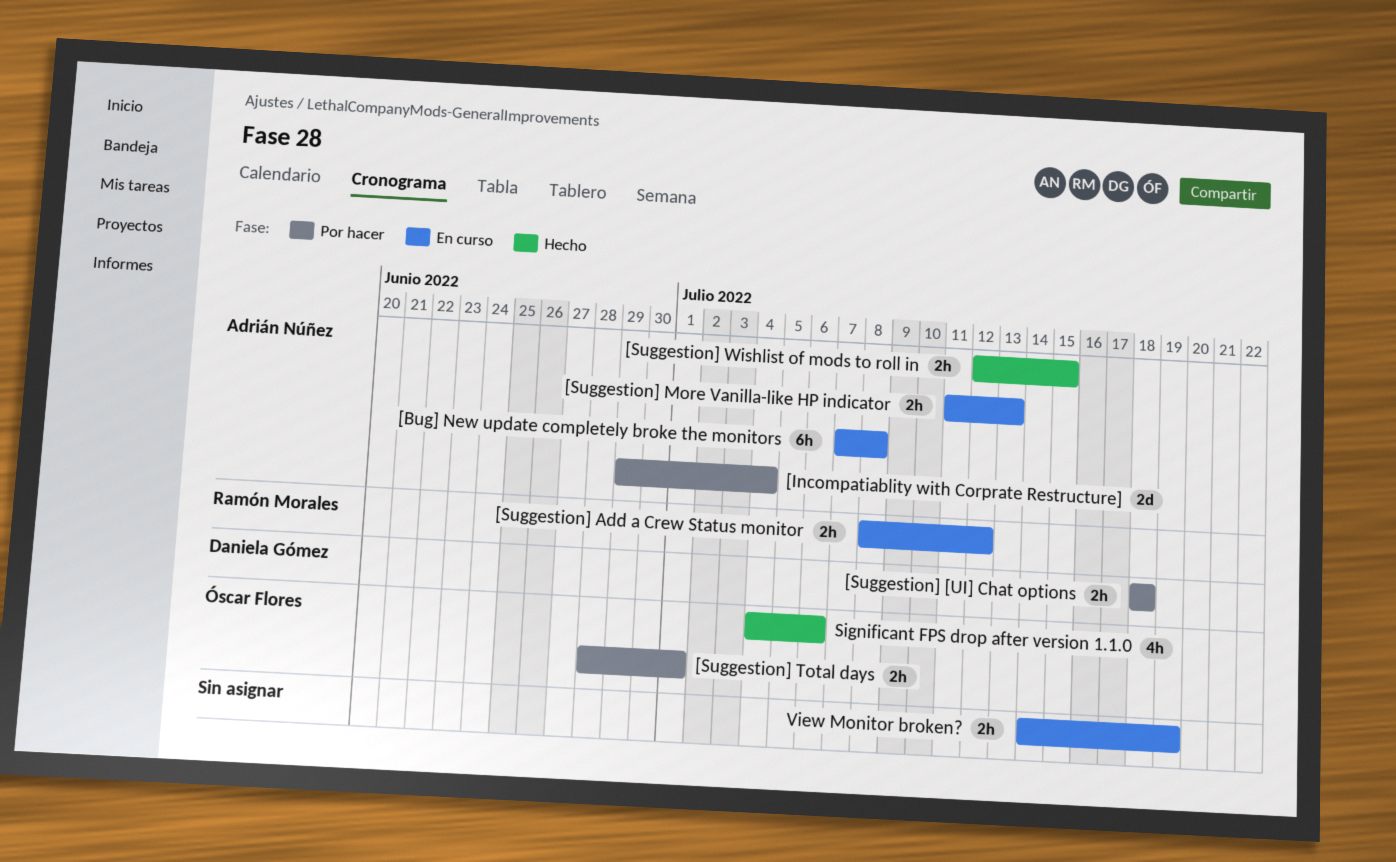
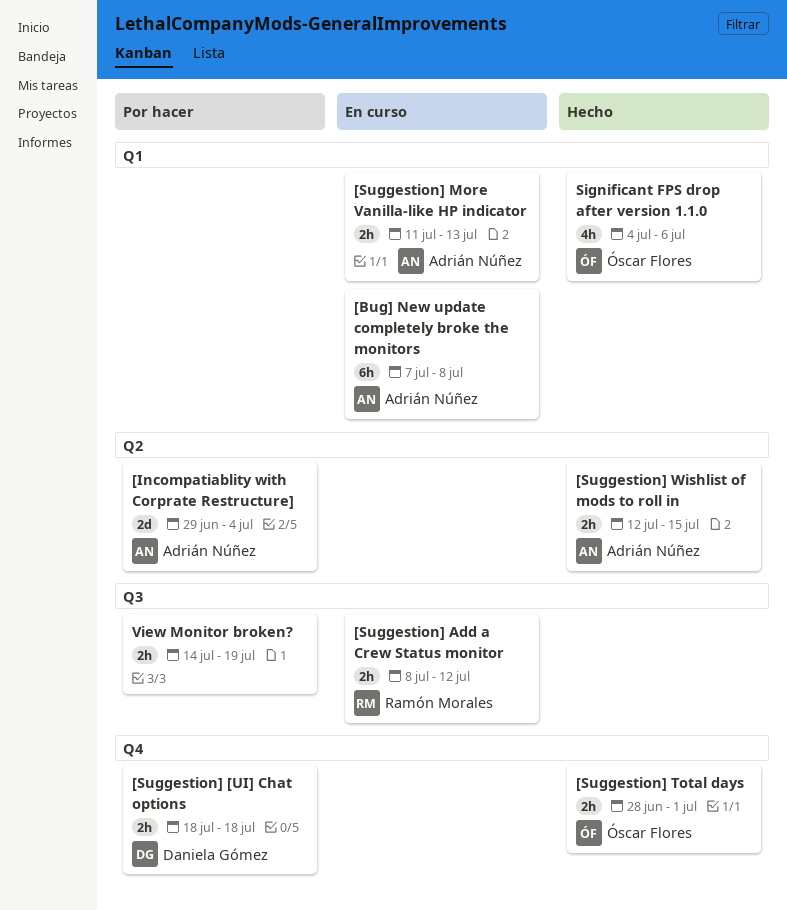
[Suggestion] Total days, status: Por hacer -> Hecho
View Monitor broken?, status: En curso -> Por hacer

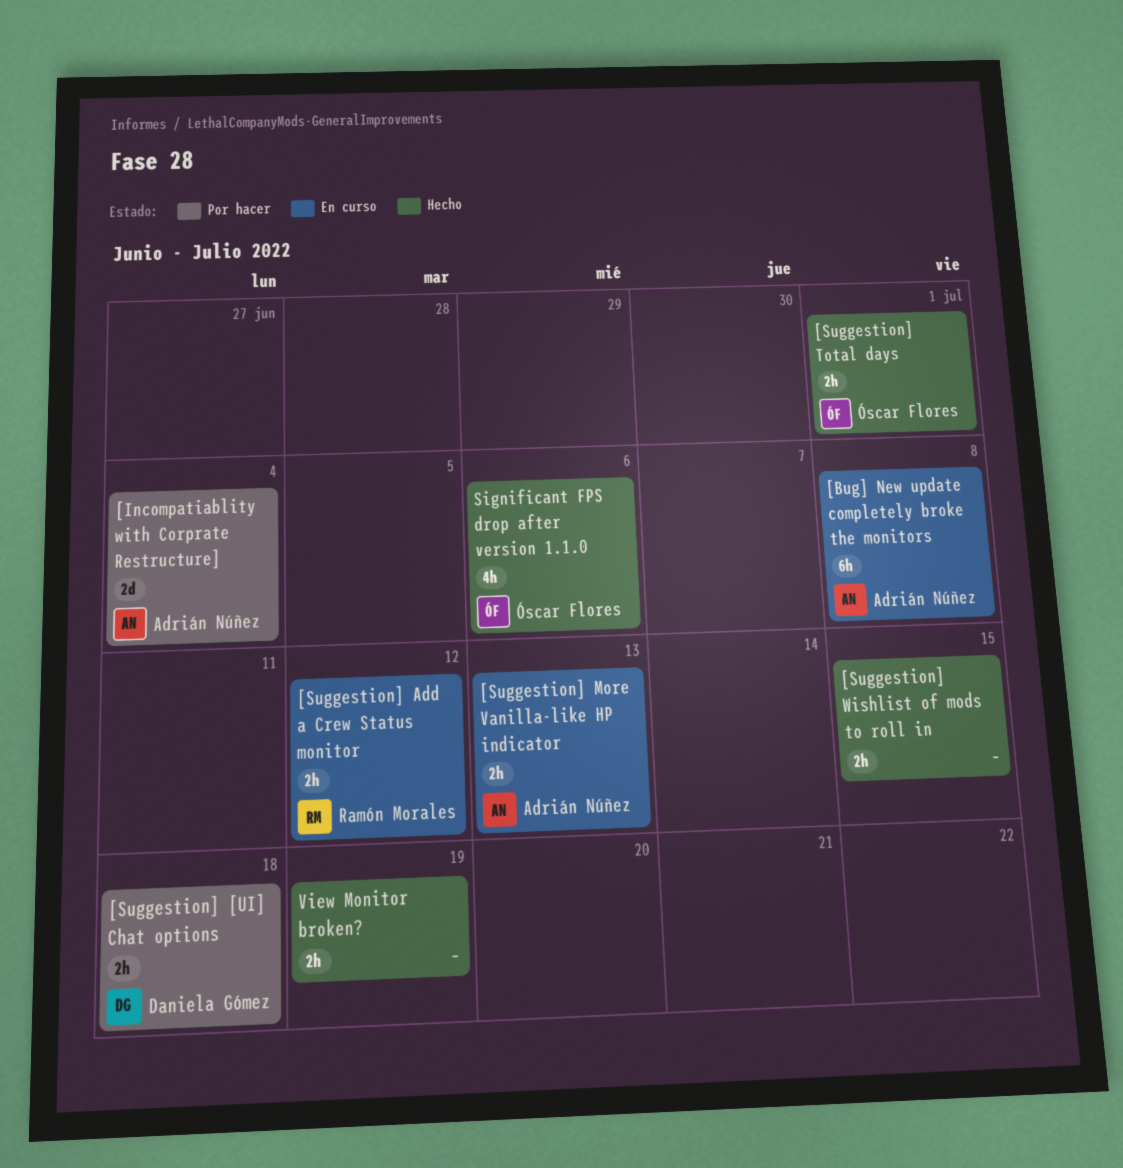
[Suggestion] Wishlist of mods to roll in, owner: Adrián Núñez -> none
View Monitor broken?, status: Por hacer -> Hecho

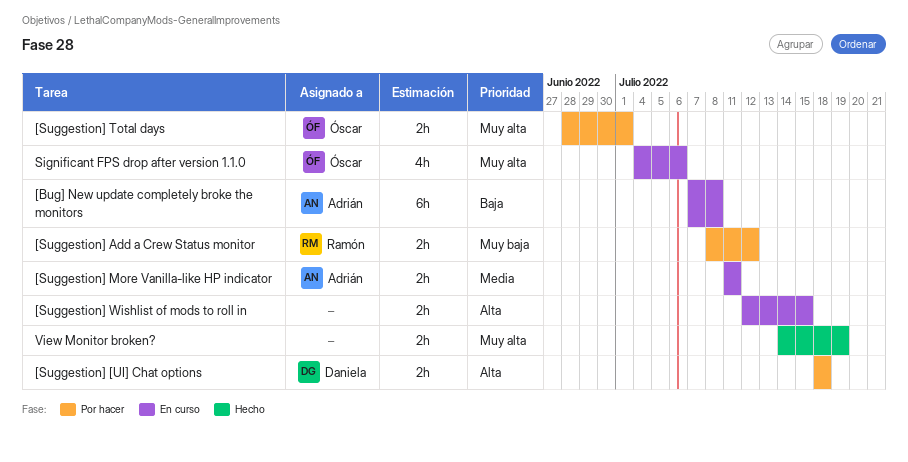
[Incompatiablity with Corprate Restructure]: present -> none
[Suggestion] Add a Crew Status monitor, status: En curso -> Por hacer
[Suggestion] More Vanilla-like HP indicator, due: Jul 13 -> Jul 11
[Suggestion] Total days, status: Hecho -> Por hacer
[Suggestion] Wishlist of mods to roll in, status: Hecho -> En curso
Significant FPS drop after version 1.1.0, status: Hecho -> En curso

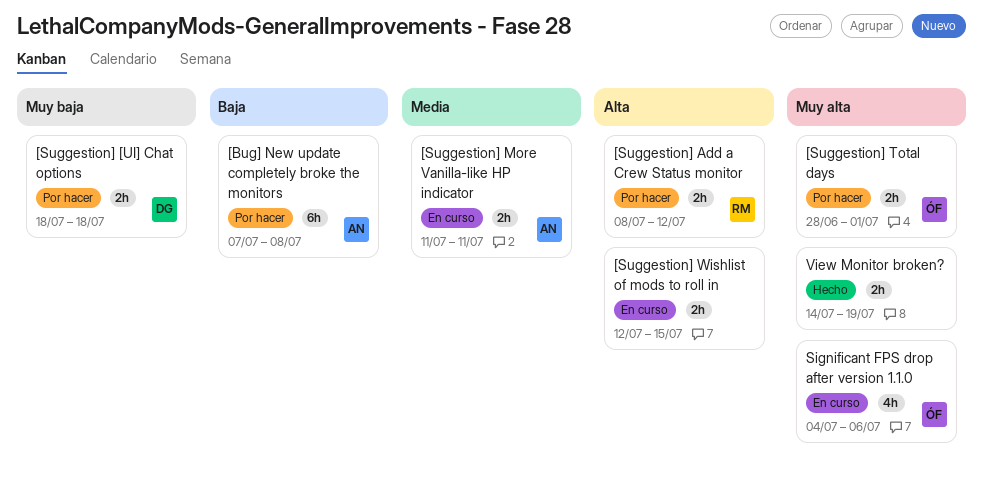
[Bug] New update completely broke the monitors, status: En curso -> Por hacer
[Suggestion] [UI] Chat options, priority: Alta -> Muy baja
[Suggestion] Add a Crew Status monitor, priority: Muy baja -> Alta

